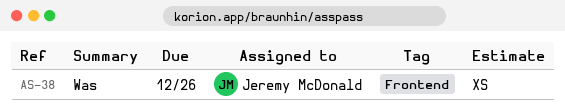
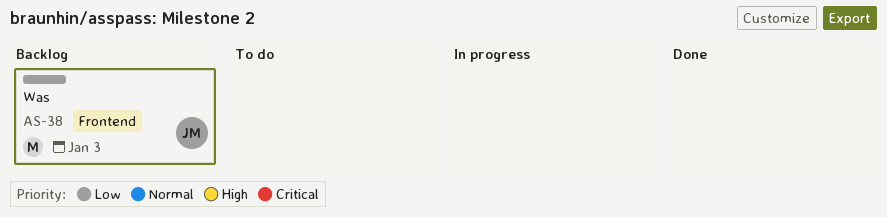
AS-38, estimate: XS -> M
AS-38, due: Dec 26 -> Jan 3

